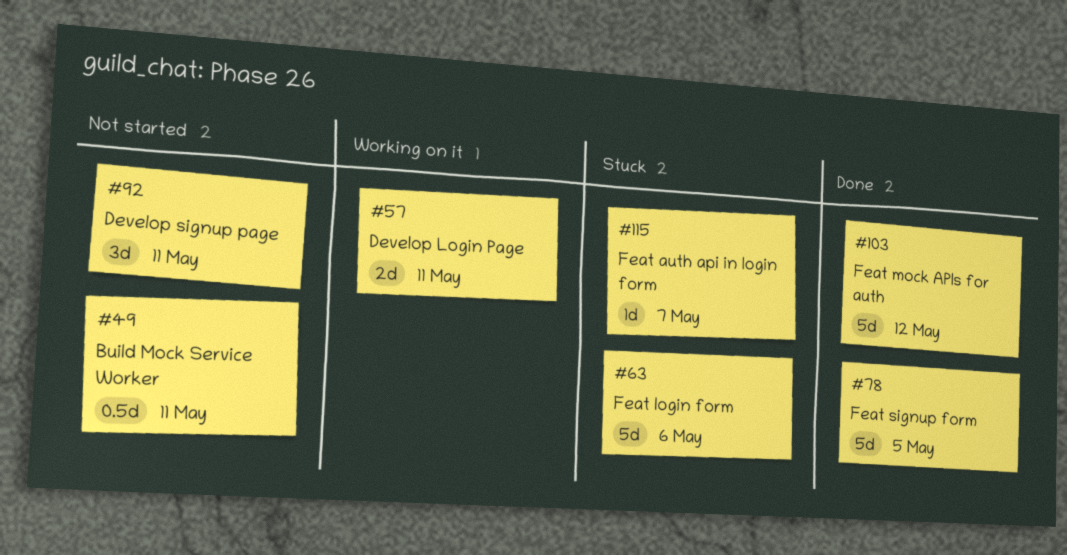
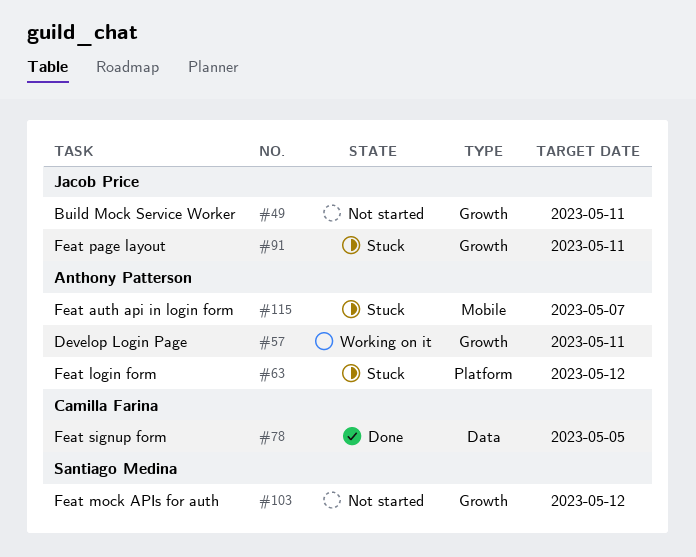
#63, due: May 6 -> May 12
#91: none -> present
#92: present -> none
#103, status: Done -> Not started

